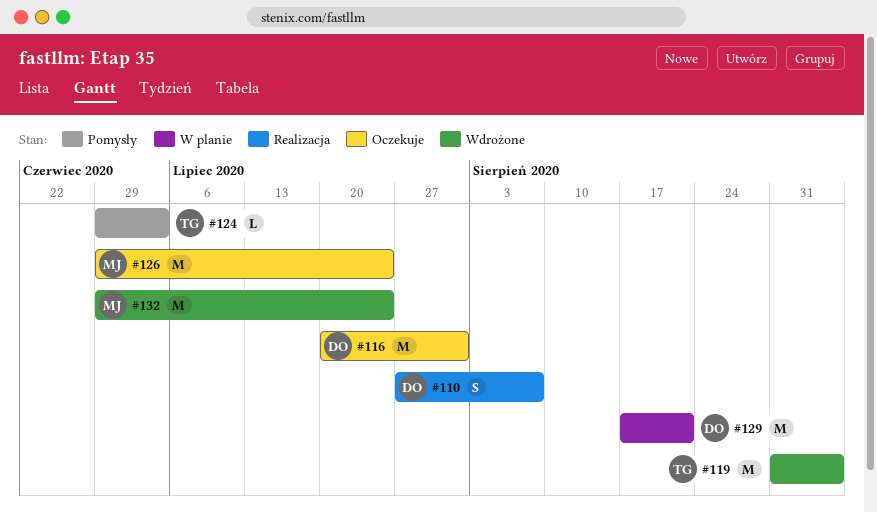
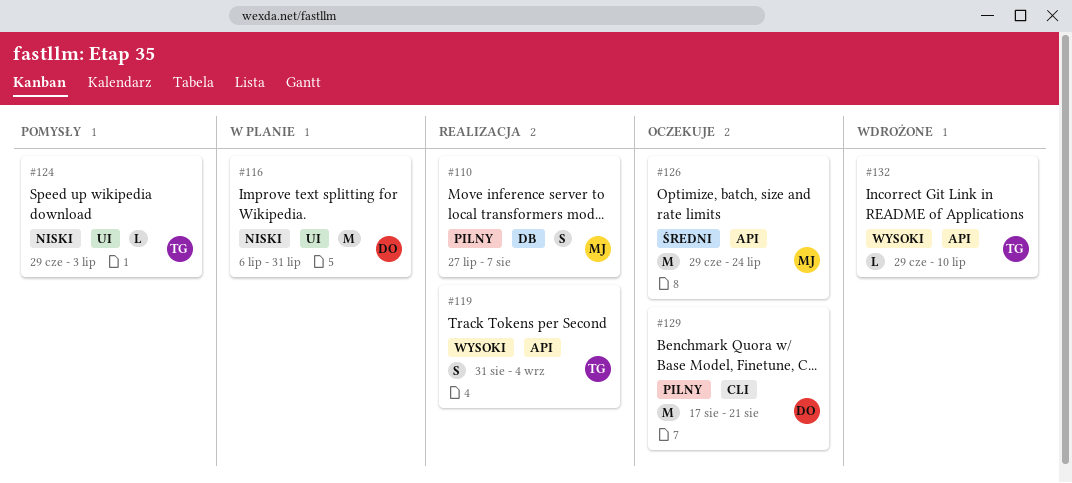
#110, owner: DO -> MJ
#116, status: Oczekuje -> W planie
#116, start: Jul 20 -> Jul 6
#119, status: Wdrożone -> Realizacja
#119, estimate: M -> S
#129, status: W planie -> Oczekuje
#132, owner: MJ -> TG
#132, estimate: M -> L
#132, due: Jul 24 -> Jul 10

